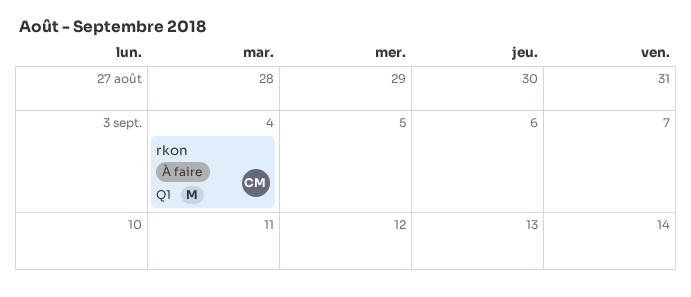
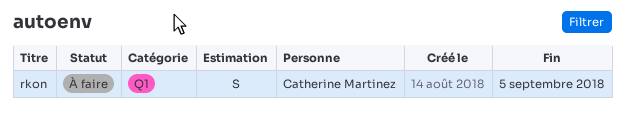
rkon, estimate: M -> S
rkon, due: Sep 4 -> Sep 5

